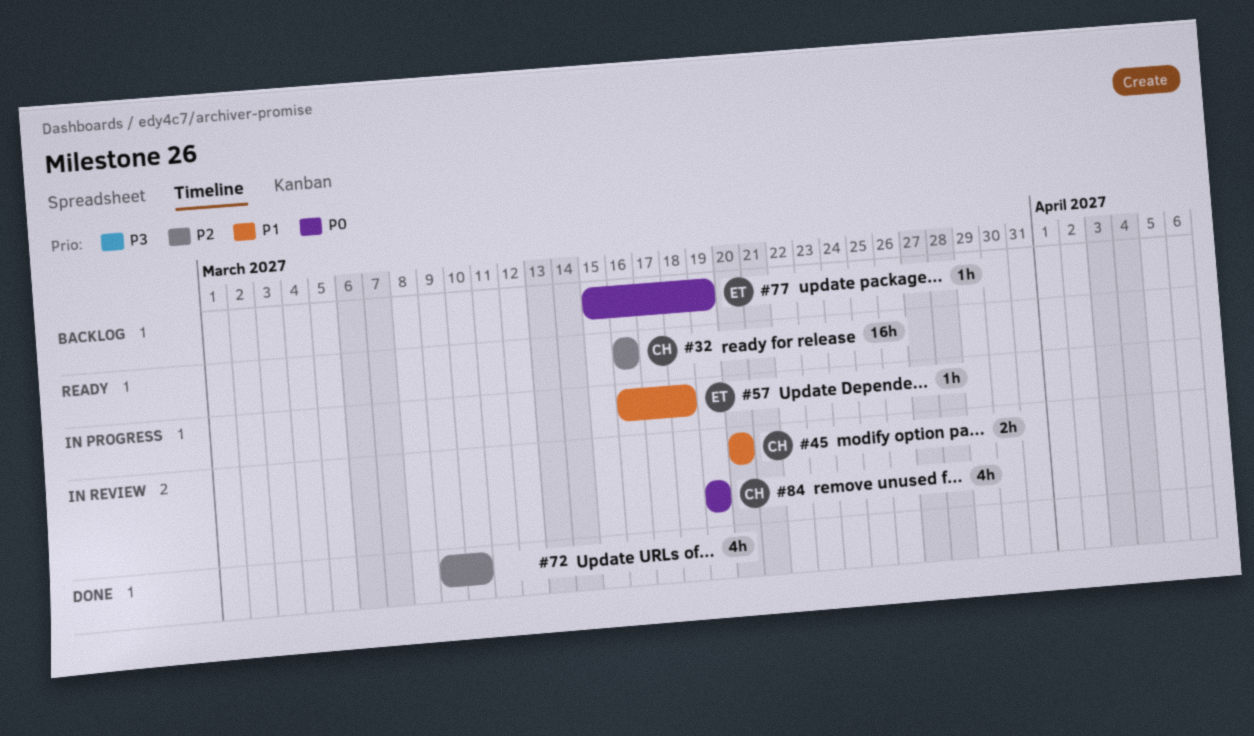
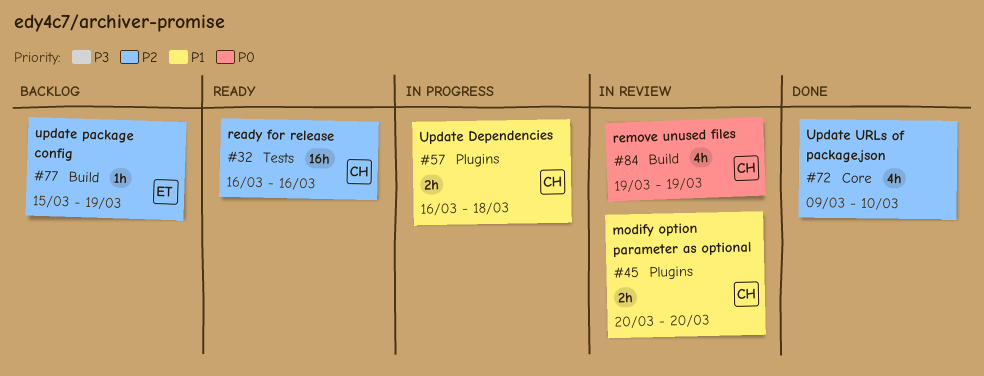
#57, owner: ET -> CH
#57, estimate: 1h -> 2h
#77, priority: P0 -> P2

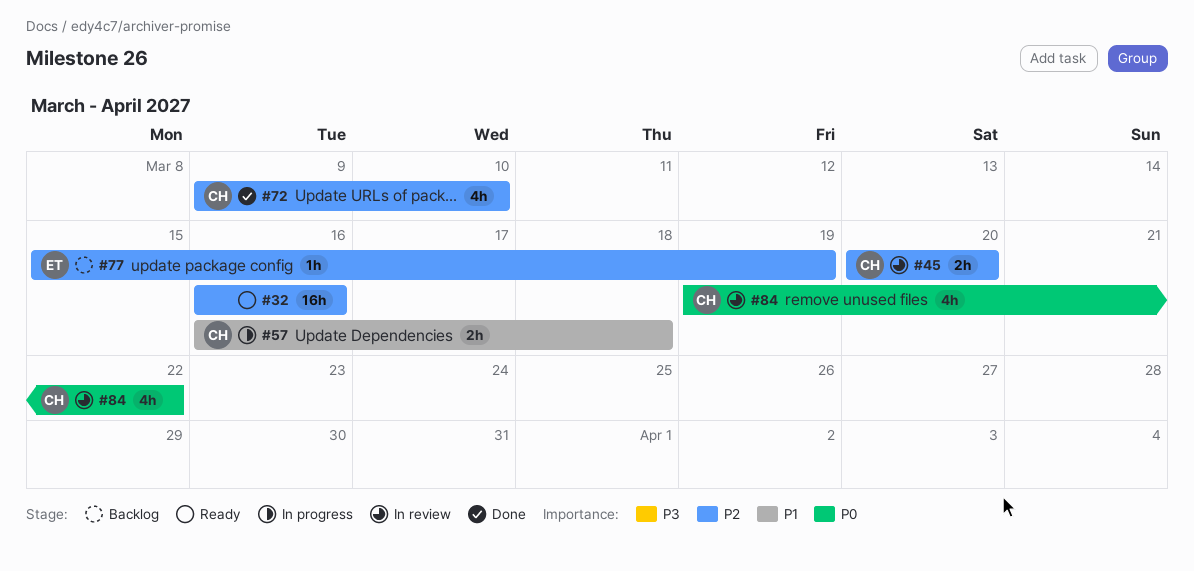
#32, owner: CH -> none
#45, priority: P1 -> P2
#72, owner: none -> CH
#84, due: Mar 19 -> Mar 22

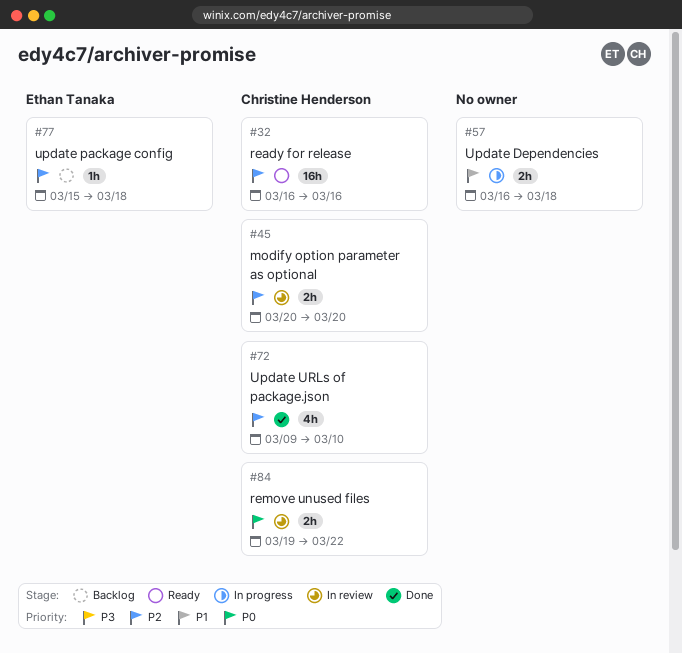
#32, owner: none -> Christine Henderson
#57, owner: Christine Henderson -> none
#77, due: Mar 19 -> Mar 18
#84, estimate: 4h -> 2h

